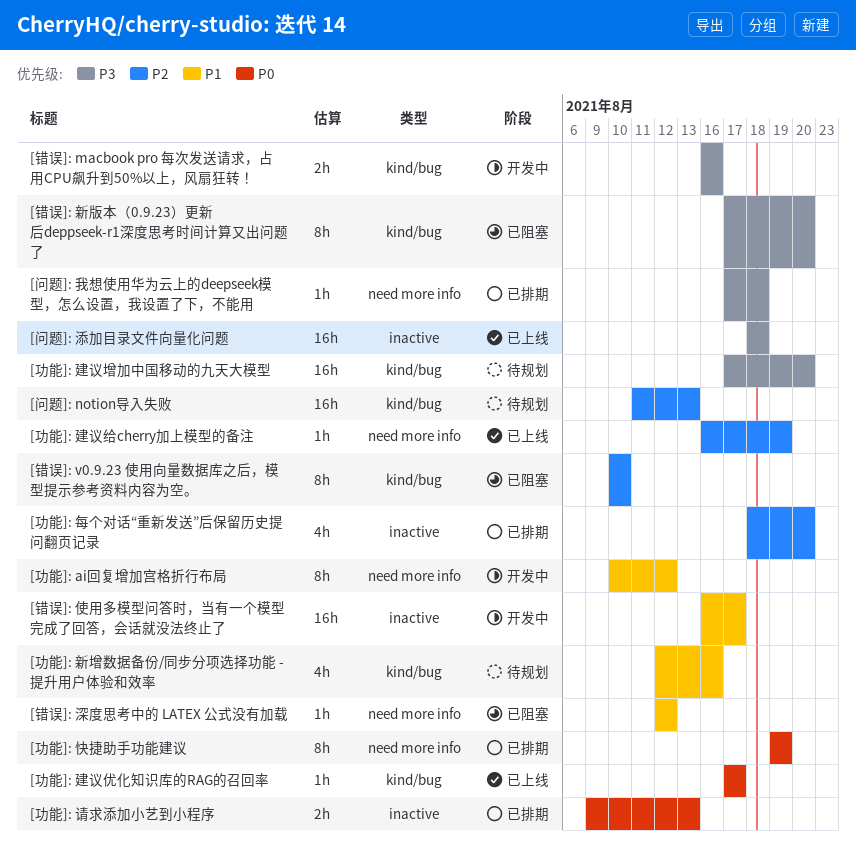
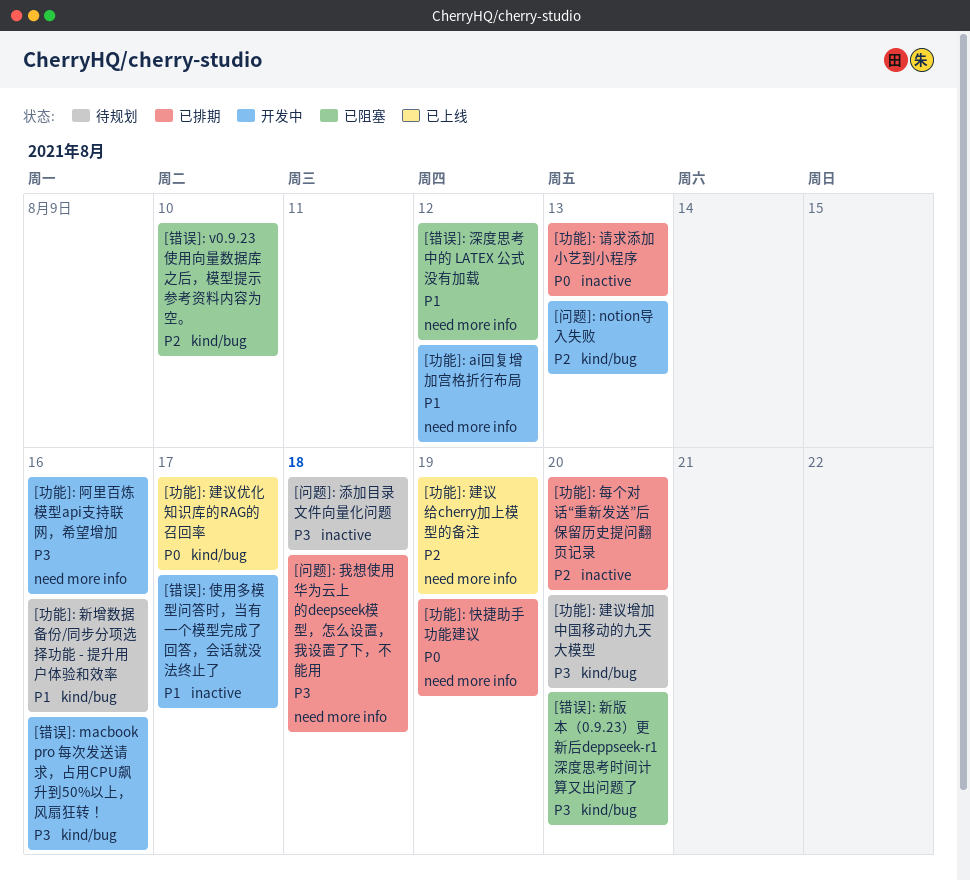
[功能]: 阿里百炼模型api支持联网，希望增加: none -> present
[问题]: notion导入失败, status: 待规划 -> 开发中
[问题]: 添加目录文件向量化问题, status: 已上线 -> 待规划

